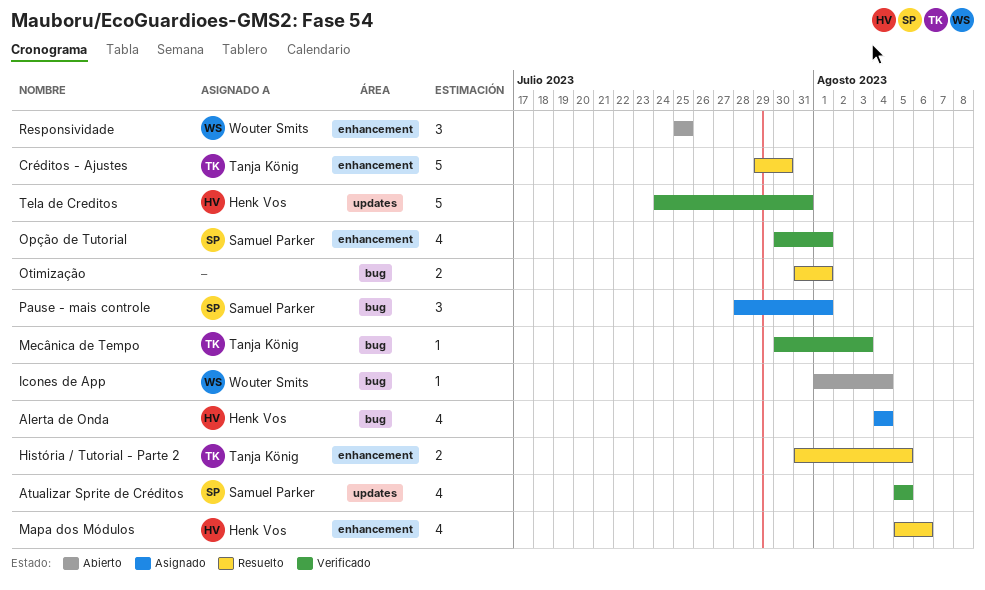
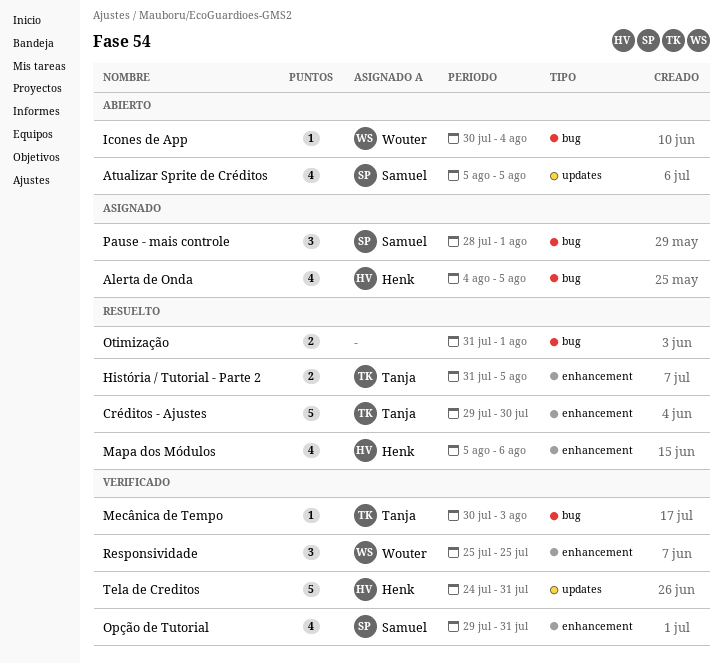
Alerta de Onda, due: Aug 4 -> Aug 5
Atualizar Sprite de Créditos, status: Verificado -> Abierto
Icones de App, start: Aug 1 -> Jul 30
Opção de Tutorial, start: Jul 30 -> Jul 29
Opção de Tutorial, due: Aug 1 -> Jul 31
Responsividade, status: Abierto -> Verificado

